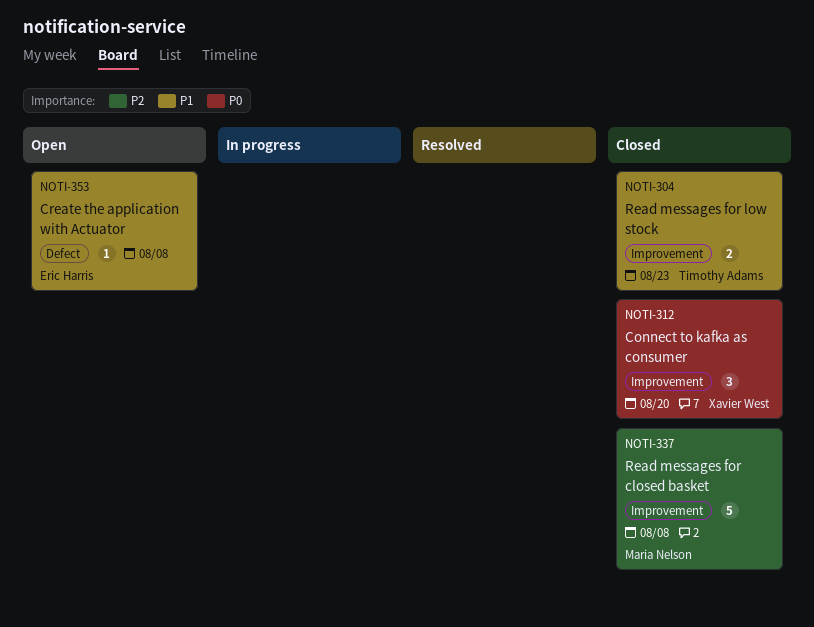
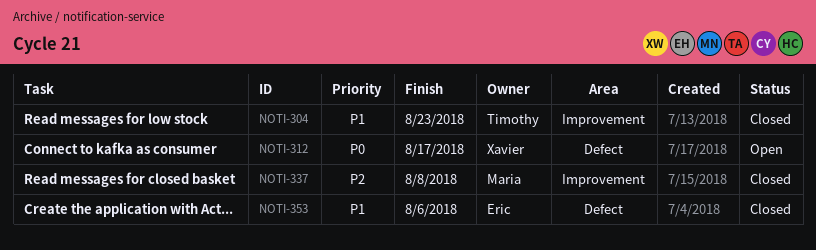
NOTI-312, status: Closed -> Open
NOTI-312, label: Improvement -> Defect
NOTI-312, due: Aug 20 -> Aug 17
NOTI-353, status: Open -> Closed
NOTI-353, due: Aug 8 -> Aug 6

